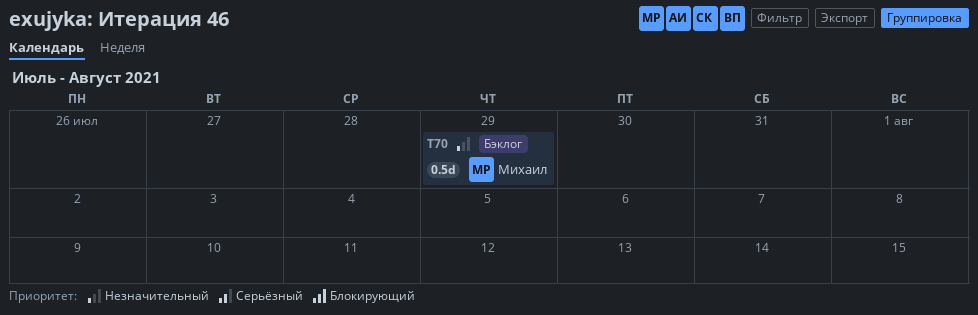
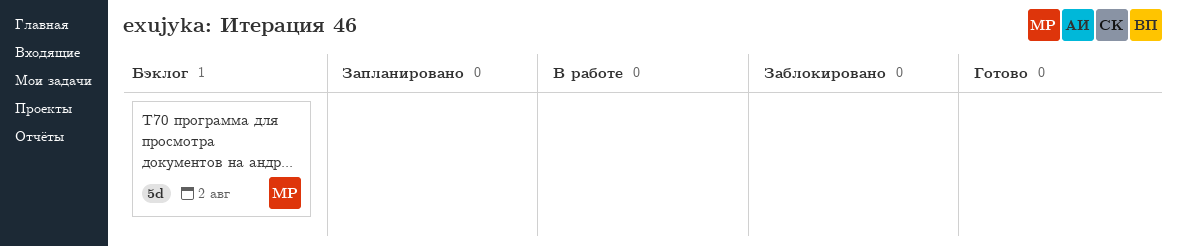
T70, estimate: 0.5d -> 5d
T70, due: Jul 29 -> Aug 2

